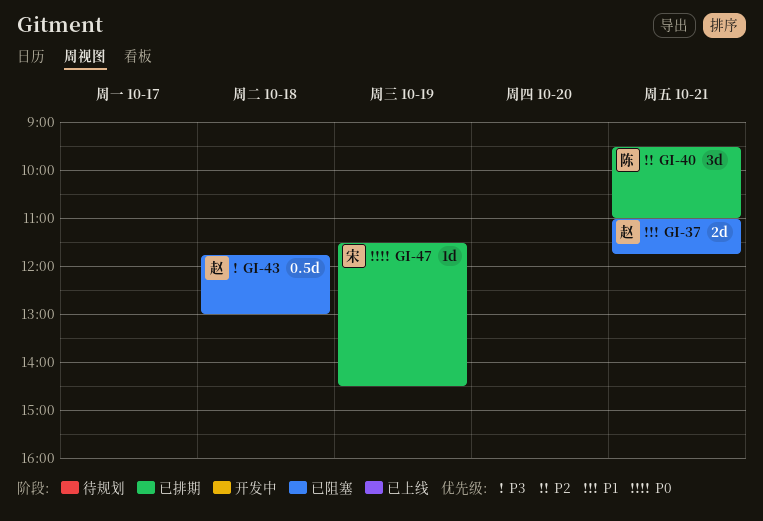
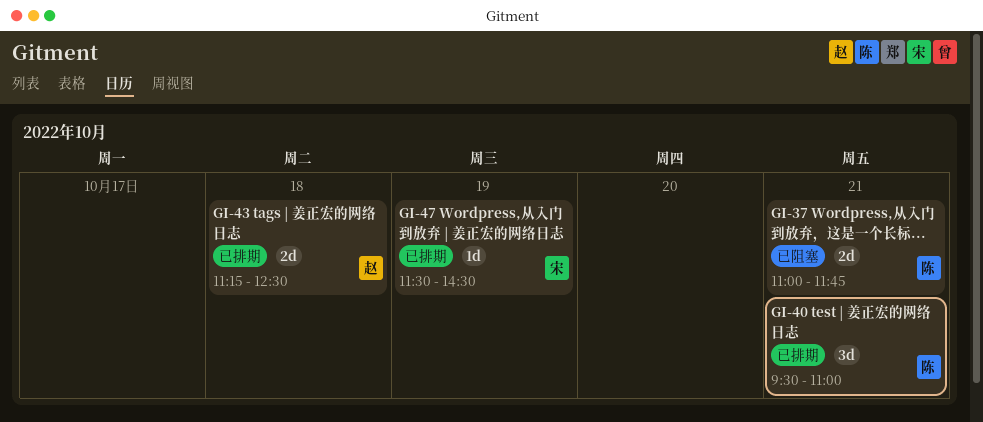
GI-37, owner: 赵 -> 陈
GI-43, status: 已阻塞 -> 已排期
GI-43, estimate: 0.5d -> 2d
GI-43, begins: 11:45 -> 11:15
GI-43, ends: 13:00 -> 12:30

